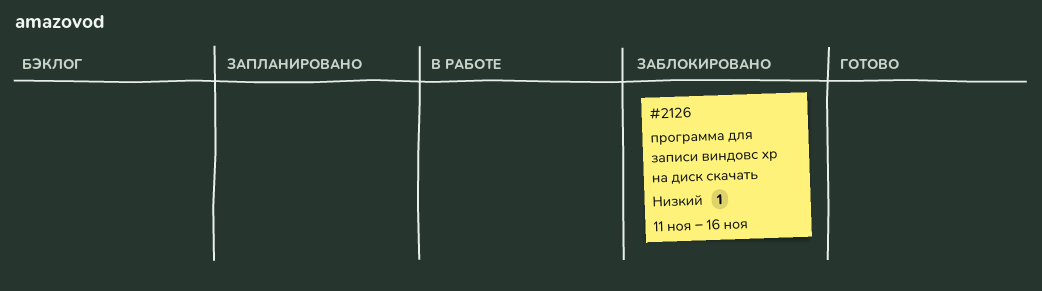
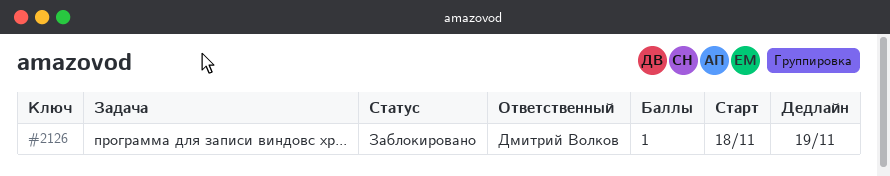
#2126, start: Nov 11 -> Nov 18
#2126, due: Nov 16 -> Nov 19

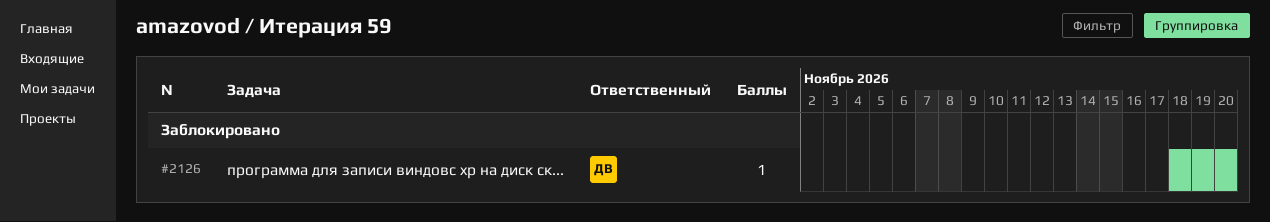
#2126, due: Nov 19 -> Nov 20

